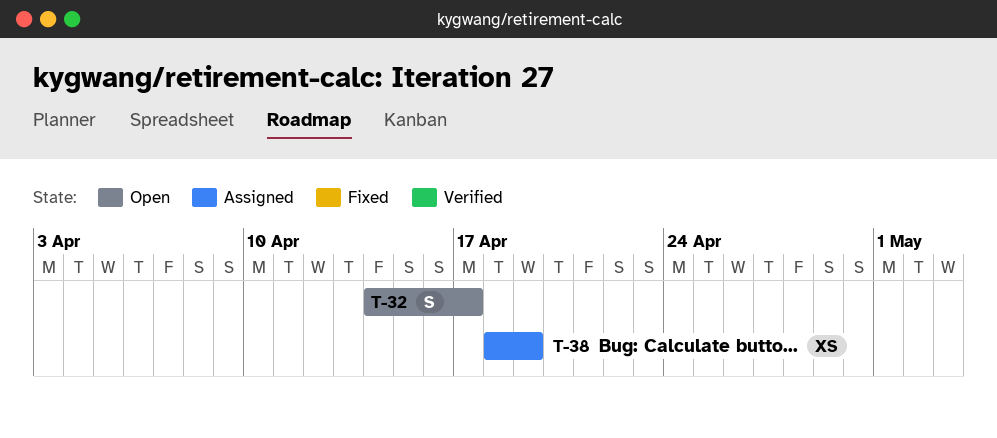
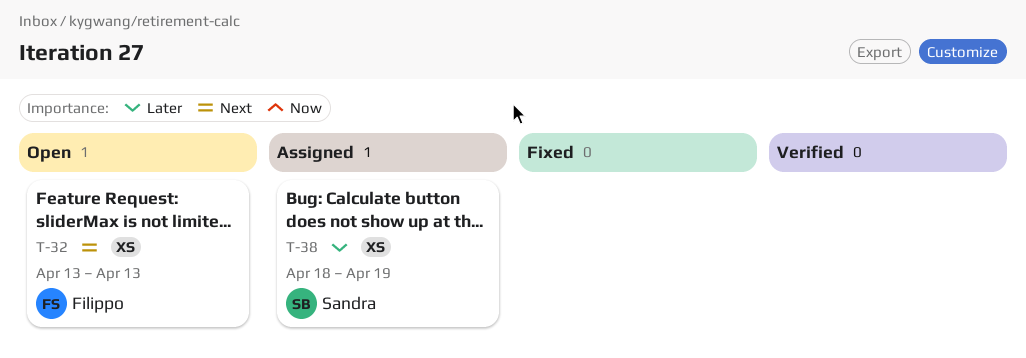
T-32, estimate: S -> XS
T-32, start: Apr 14 -> Apr 13
T-32, due: Apr 17 -> Apr 13

